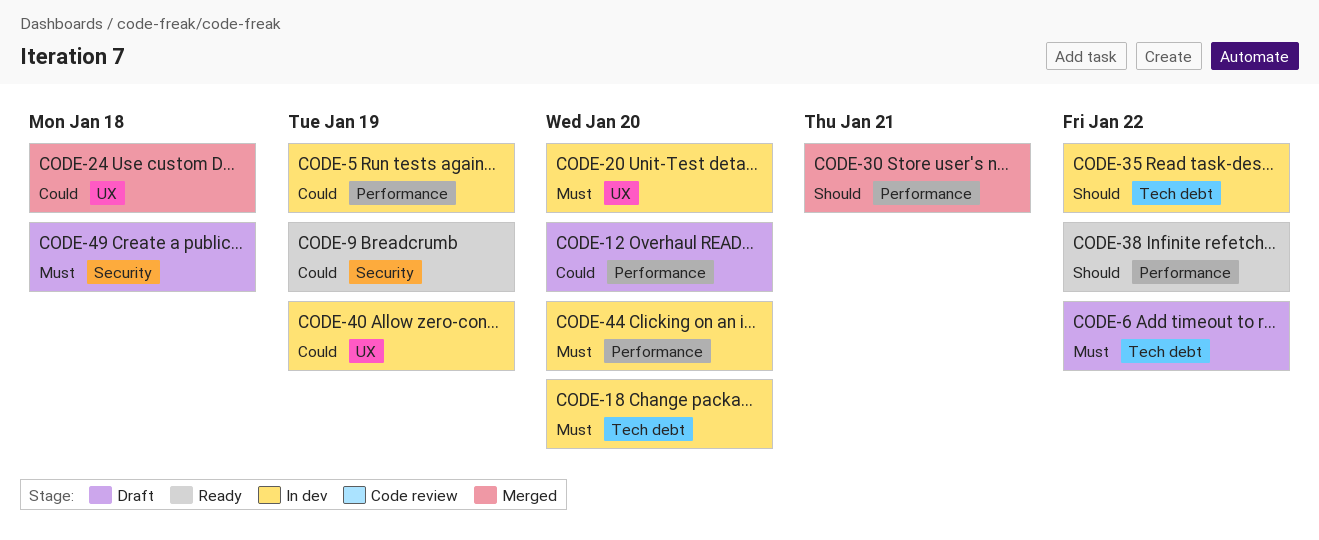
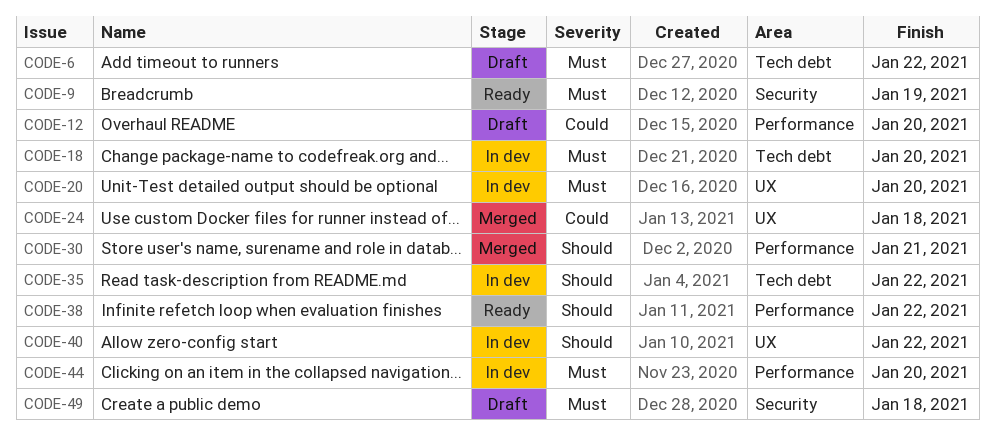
CODE-5: present -> none
CODE-9, priority: Could -> Must
CODE-40, priority: Could -> Should
CODE-40, due: Jan 19 -> Jan 22

